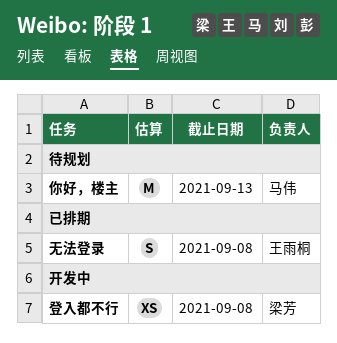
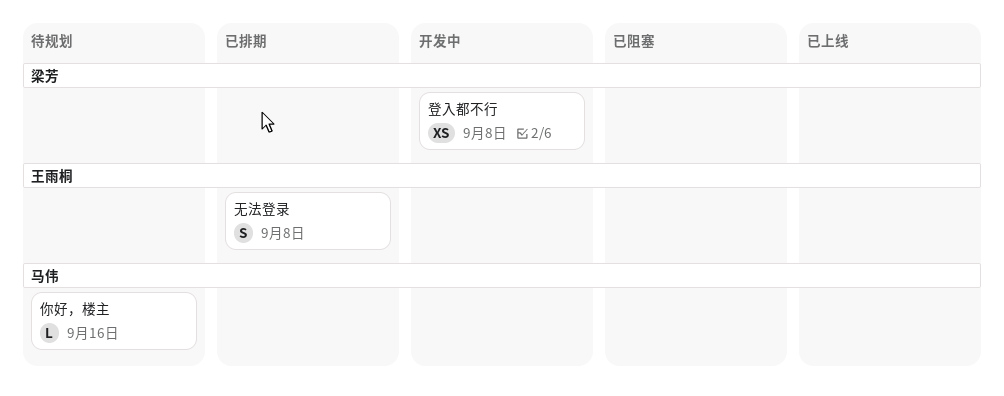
你好，楼主, estimate: M -> L
你好，楼主, due: Sep 13 -> Sep 16

